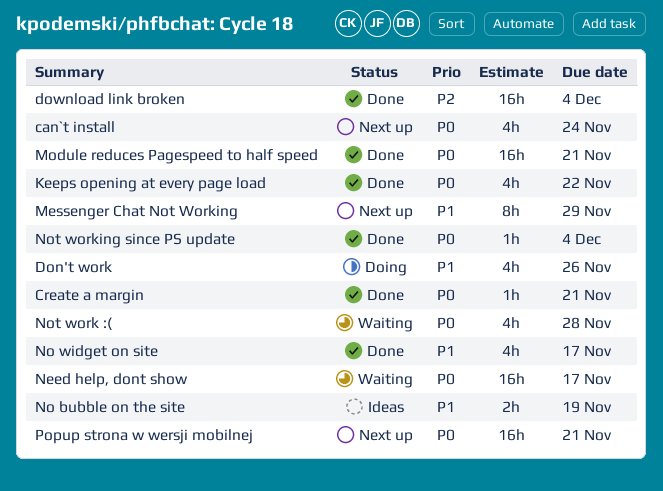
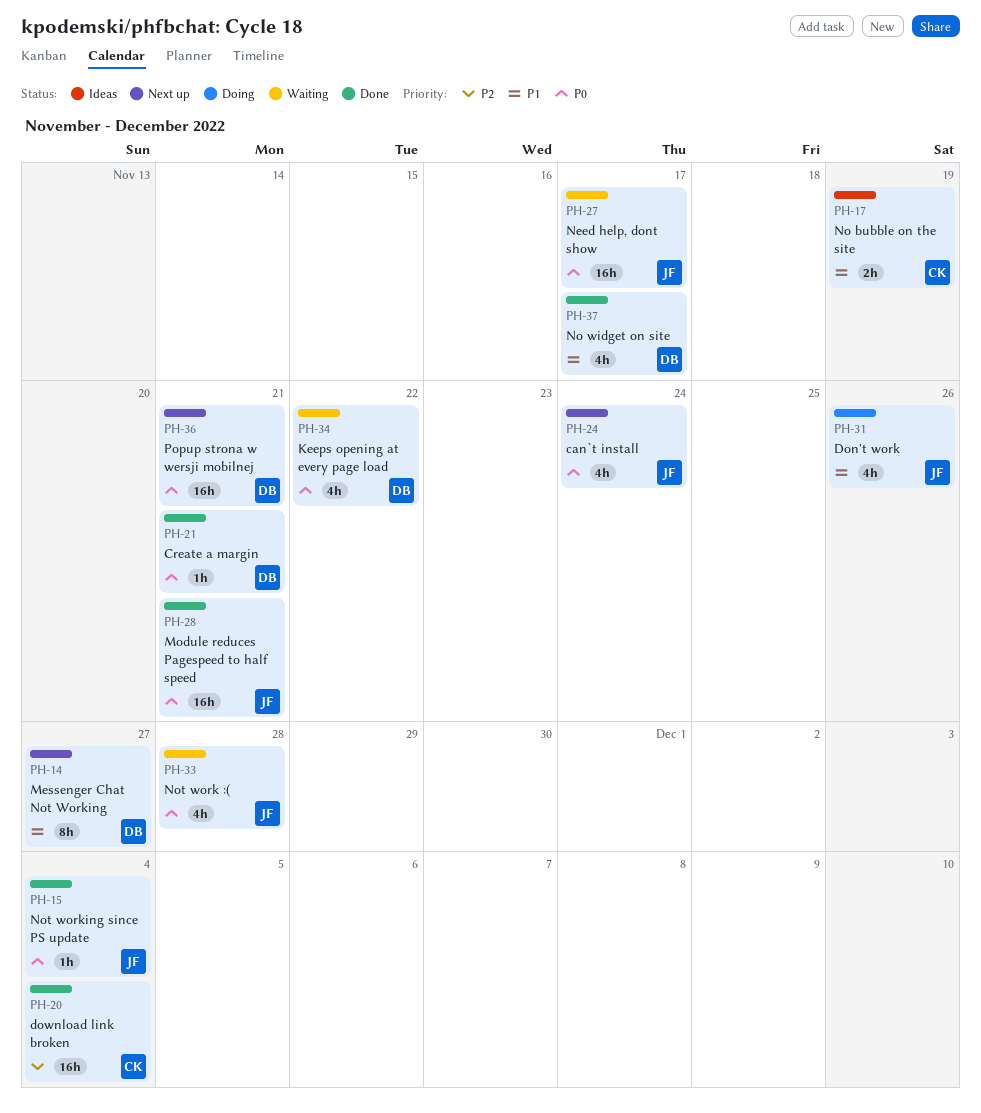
Keeps opening at every page load, status: Done -> Waiting
Messenger Chat Not Working, due: Nov 29 -> Nov 27

